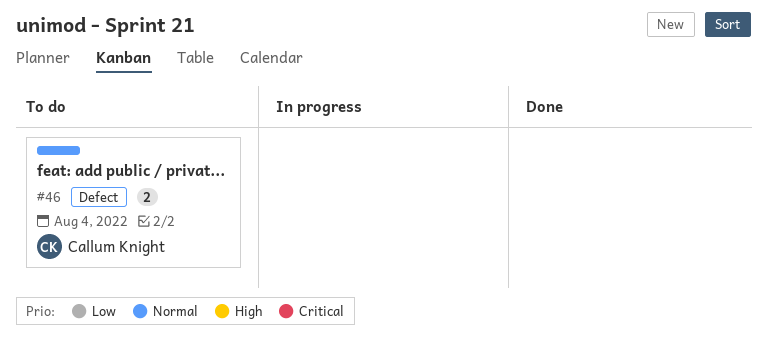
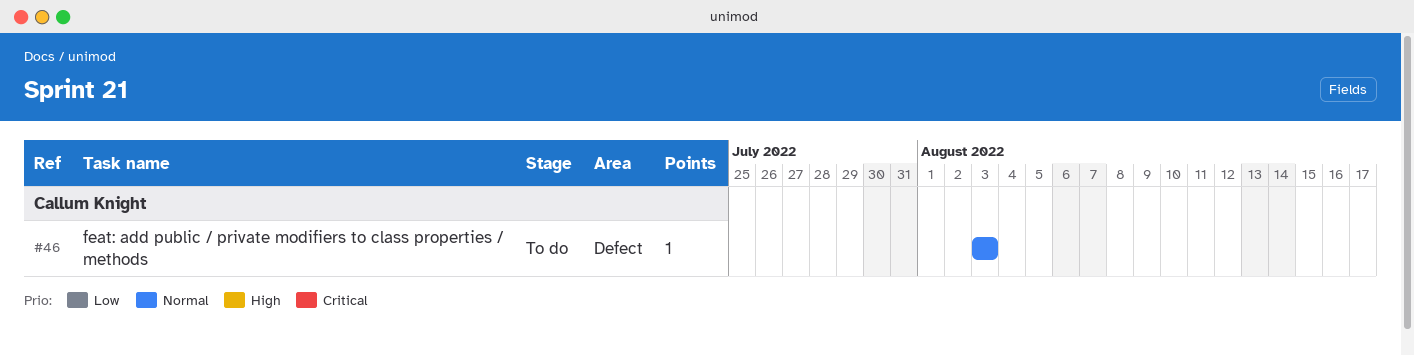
#46, estimate: 2 -> 1
#46, due: Aug 4 -> Aug 3

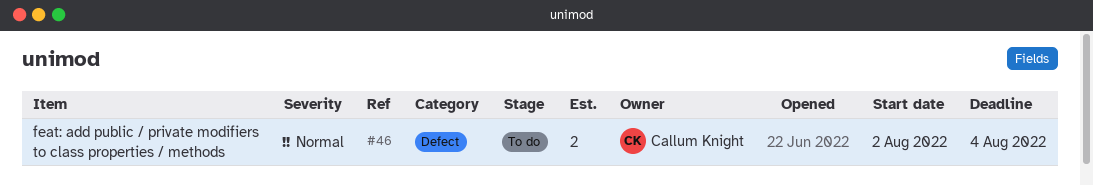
#46, estimate: 1 -> 2
#46, start: Aug 3 -> Aug 2
#46, due: Aug 3 -> Aug 4

